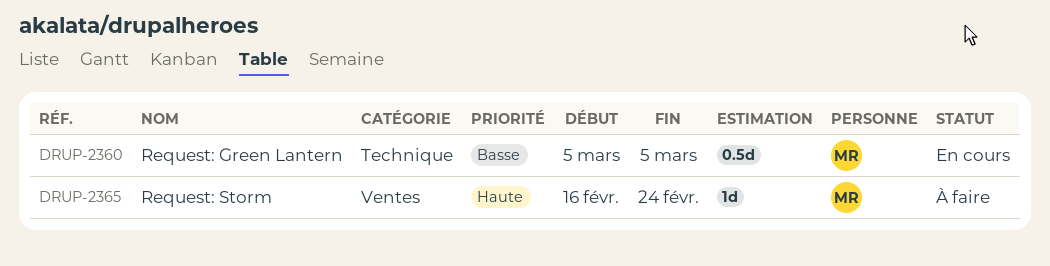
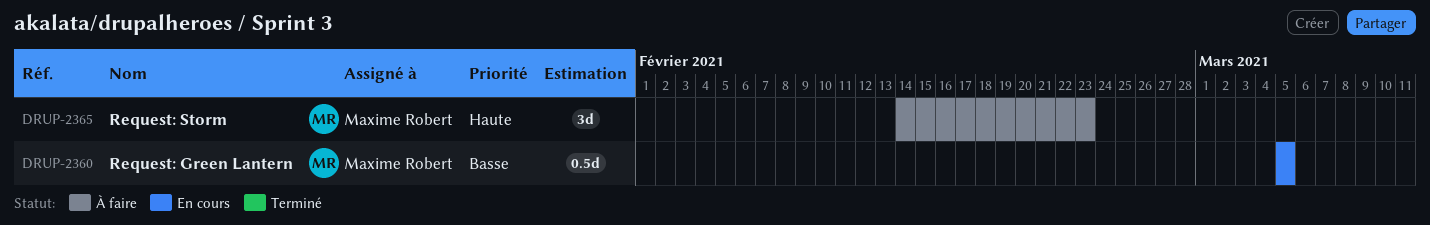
DRUP-2365, estimate: 1d -> 3d
DRUP-2365, start: Feb 16 -> Feb 14
DRUP-2365, due: Feb 24 -> Feb 23

